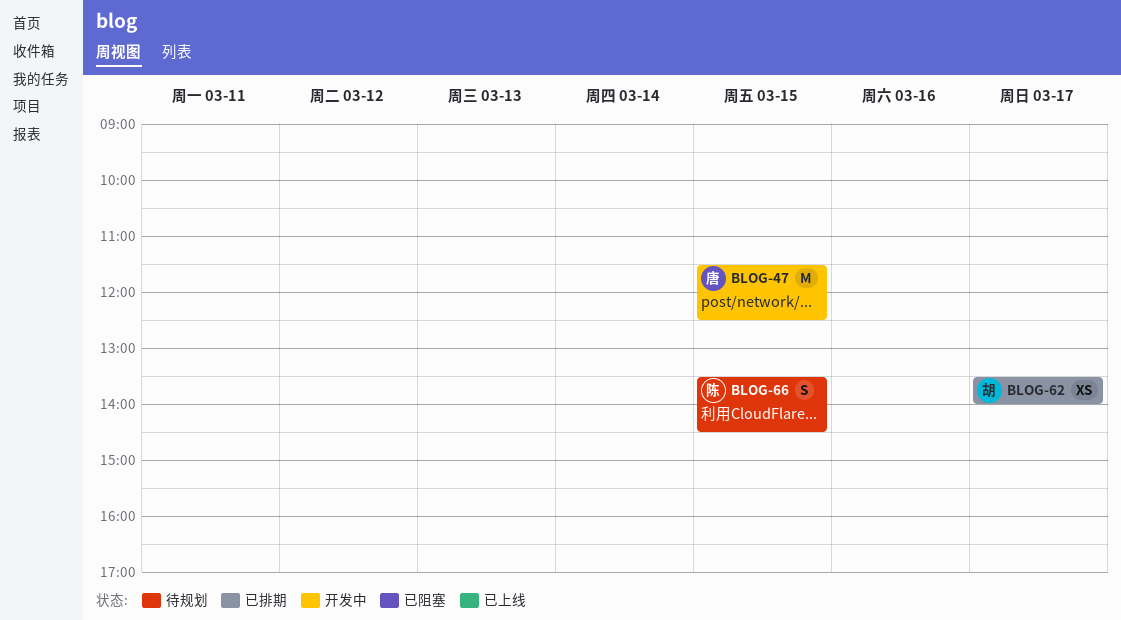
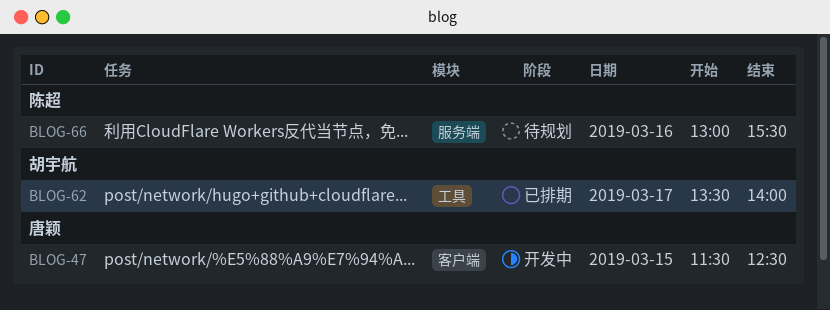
BLOG-66, day: Mar 15 -> Mar 16
BLOG-66, begins: 13:30 -> 13:00
BLOG-66, ends: 14:30 -> 15:30

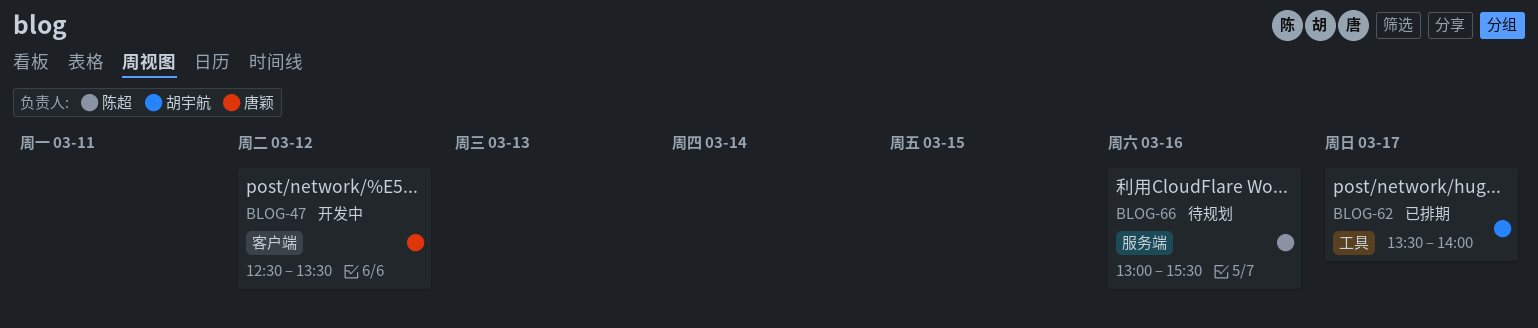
BLOG-47, day: Mar 15 -> Mar 12
BLOG-47, begins: 11:30 -> 12:30
BLOG-47, ends: 12:30 -> 13:30

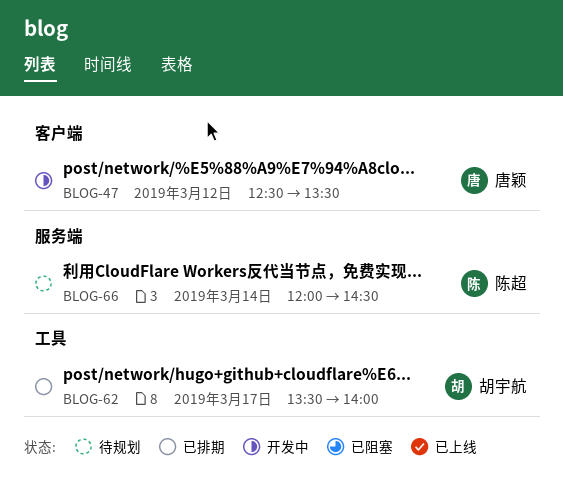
BLOG-66, day: Mar 16 -> Mar 14
BLOG-66, begins: 13:00 -> 12:00
BLOG-66, ends: 15:30 -> 14:30

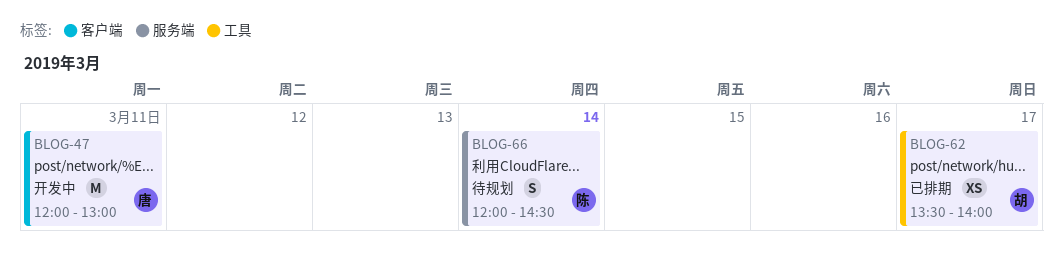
BLOG-47, day: Mar 12 -> Mar 11
BLOG-47, begins: 12:30 -> 12:00
BLOG-47, ends: 13:30 -> 13:00

